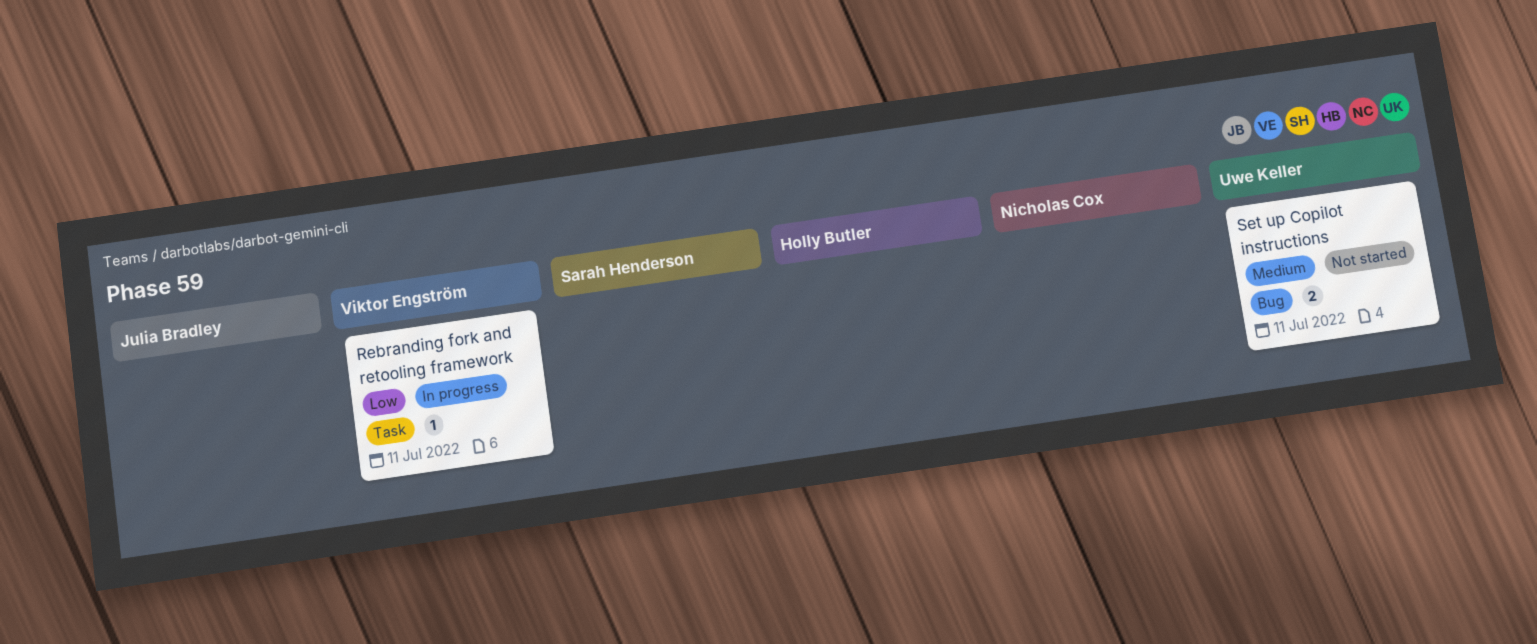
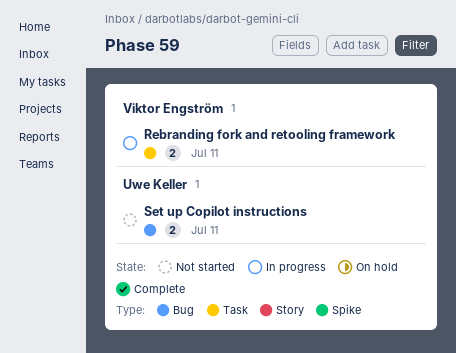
Rebranding fork and retooling framework, estimate: 1 -> 2

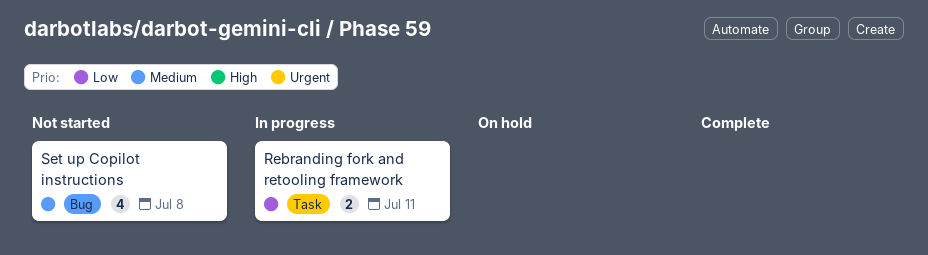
Set up Copilot instructions, estimate: 2 -> 4
Set up Copilot instructions, due: Jul 11 -> Jul 8

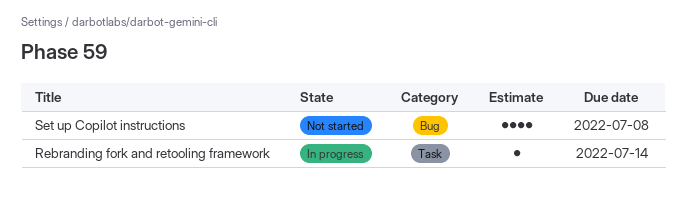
Rebranding fork and retooling framework, estimate: 2 -> 1
Rebranding fork and retooling framework, due: Jul 11 -> Jul 14

